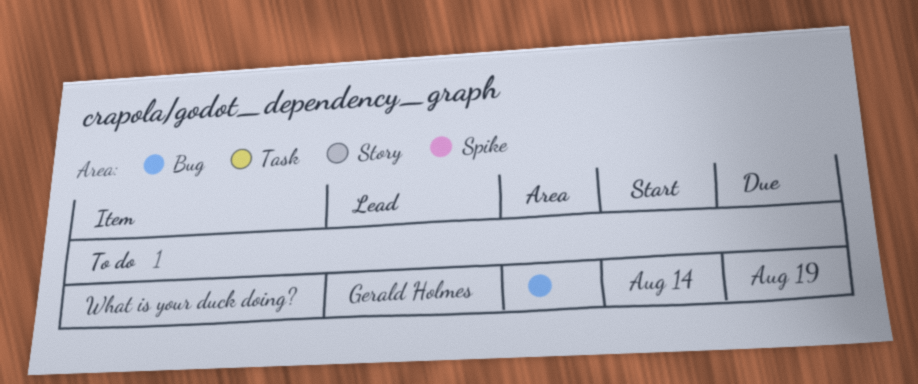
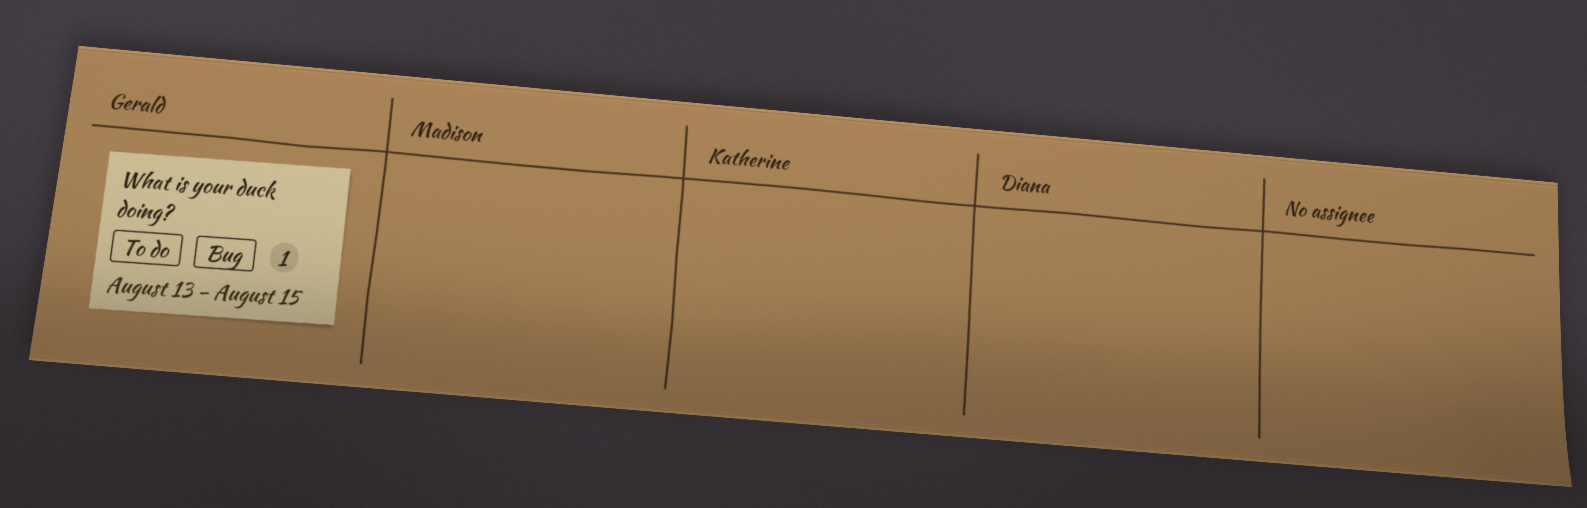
What is your duck doing?, start: Aug 14 -> Aug 13
What is your duck doing?, due: Aug 19 -> Aug 15

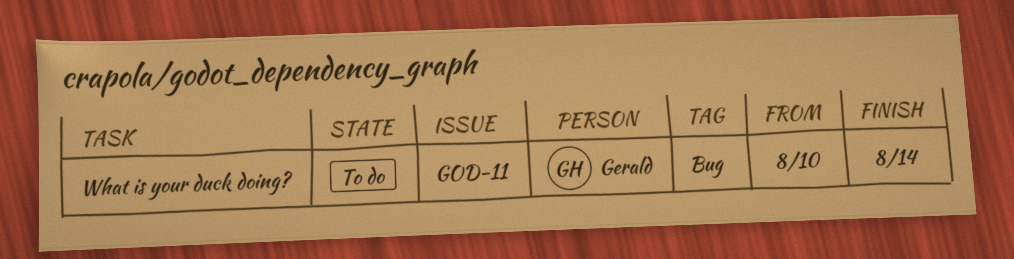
What is your duck doing?, start: Aug 13 -> Aug 10
What is your duck doing?, due: Aug 15 -> Aug 14

